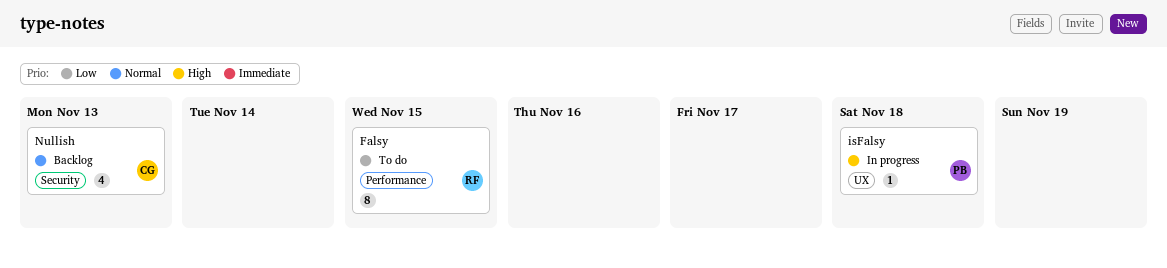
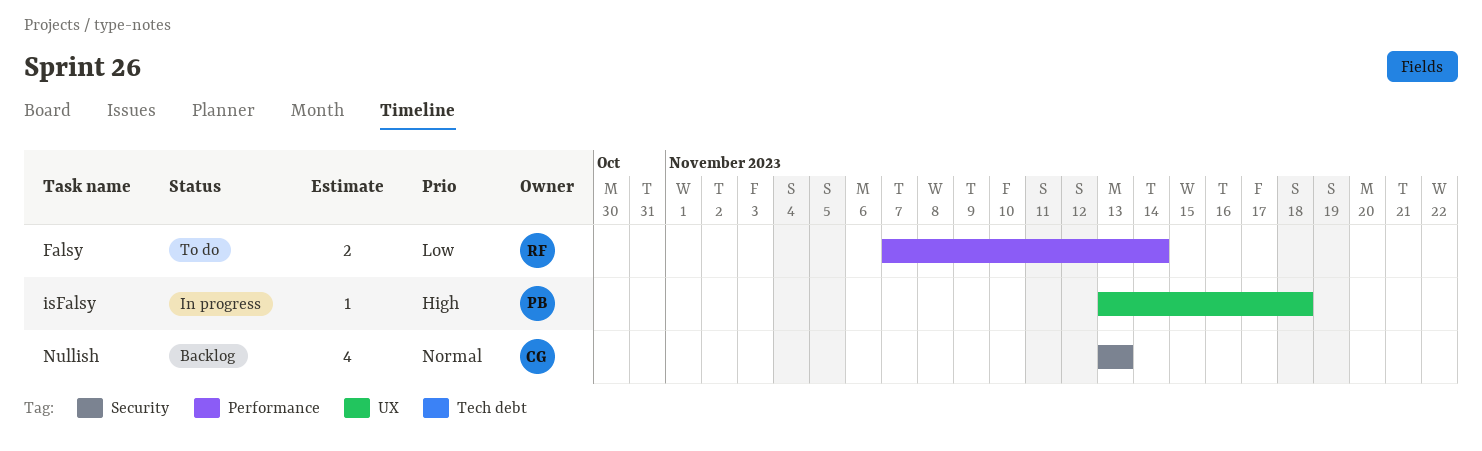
Falsy, estimate: 8 -> 2
Falsy, due: Nov 15 -> Nov 14

